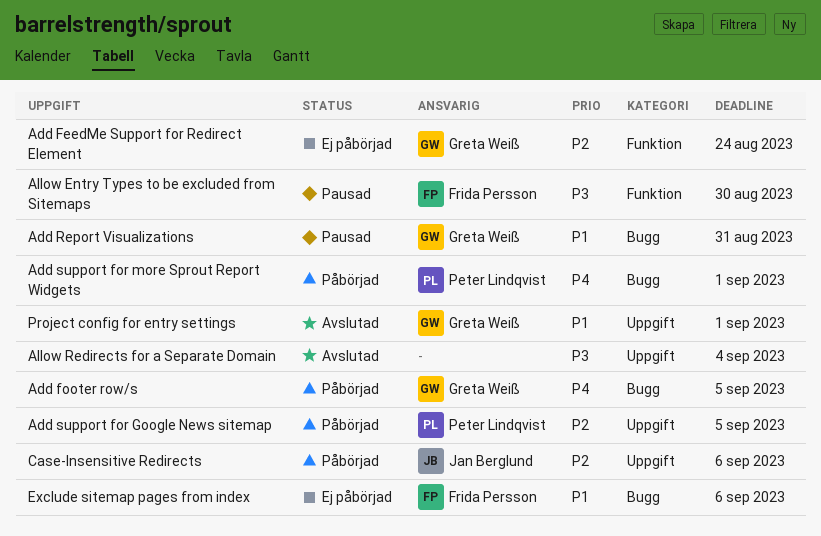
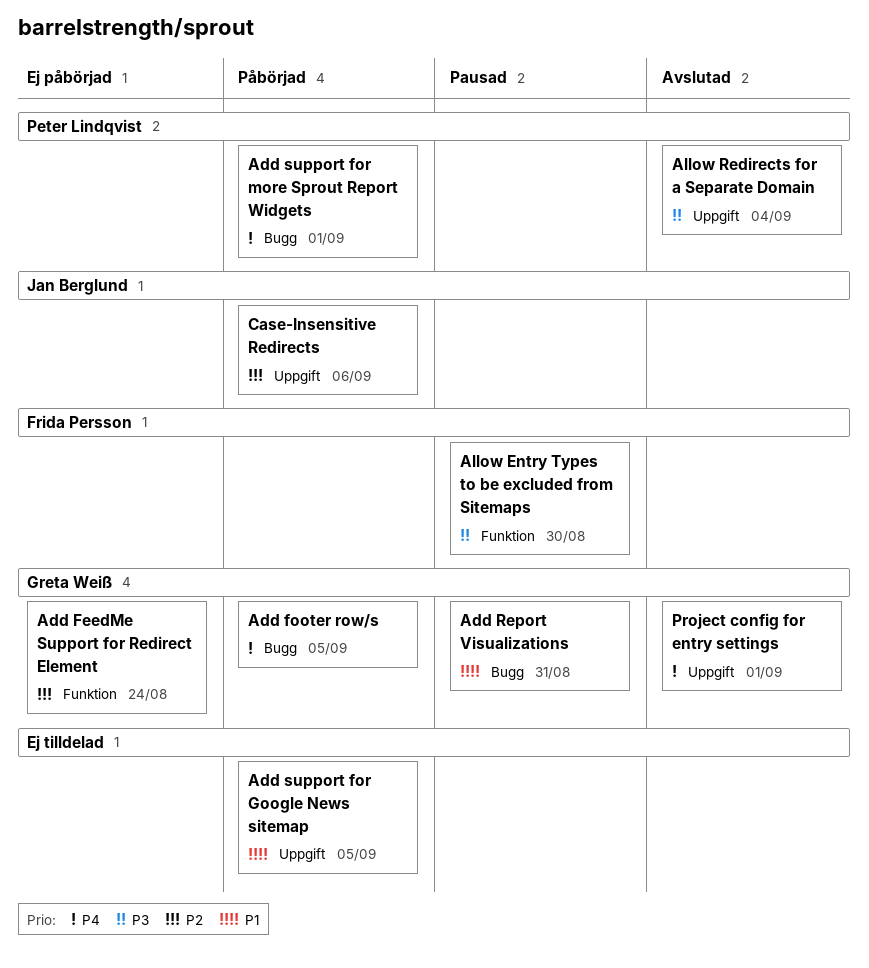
Add support for Google News sitemap, owner: Peter Lindqvist -> none
Add support for Google News sitemap, priority: P2 -> P1
Allow Redirects for a Separate Domain, owner: none -> Peter Lindqvist
Exclude sitemap pages from index: present -> none
Project config for entry settings, priority: P1 -> P4

